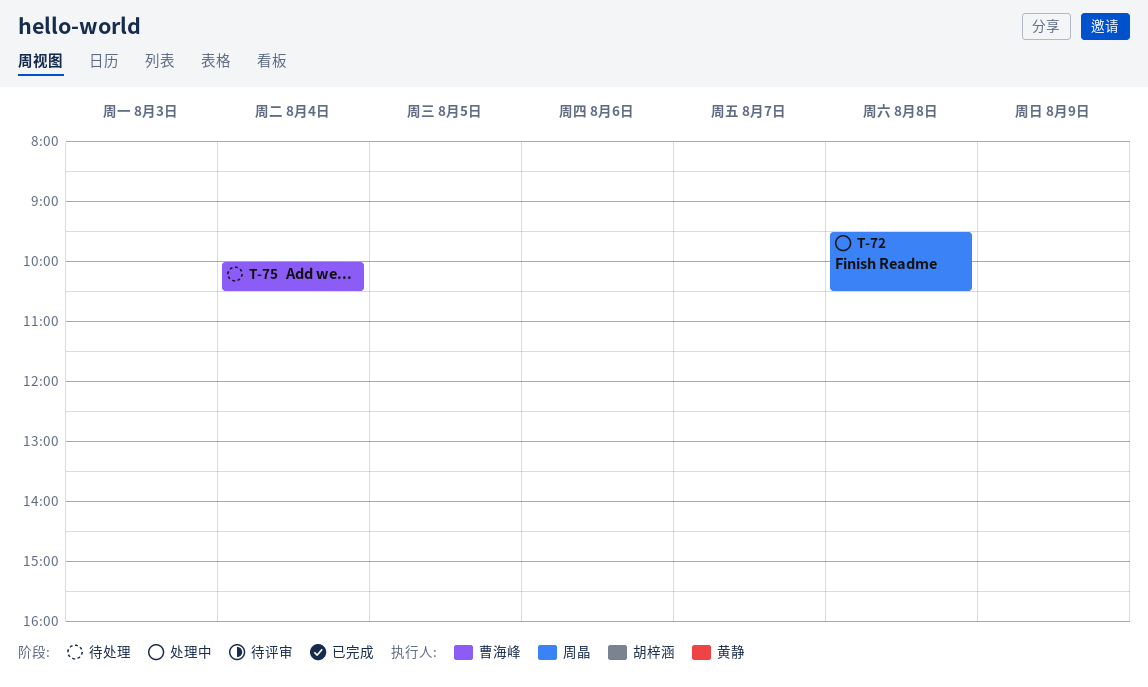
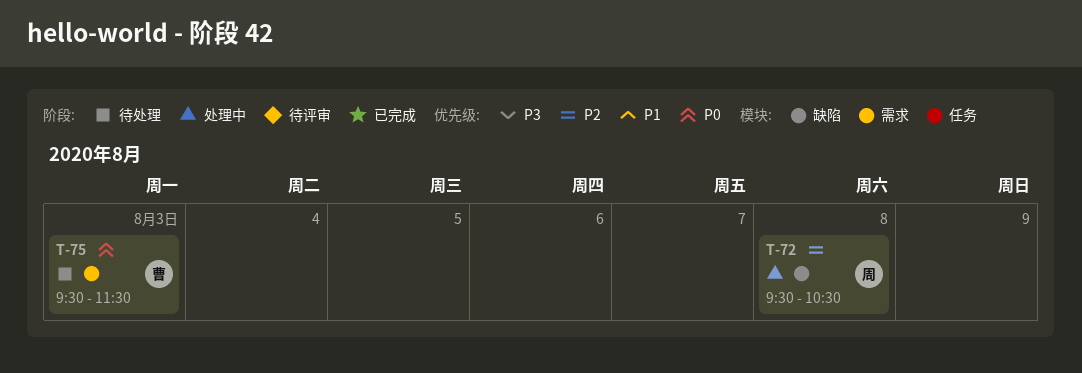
T-75, day: Aug 4 -> Aug 3
T-75, begins: 10:00 -> 09:30
T-75, ends: 10:30 -> 11:30

